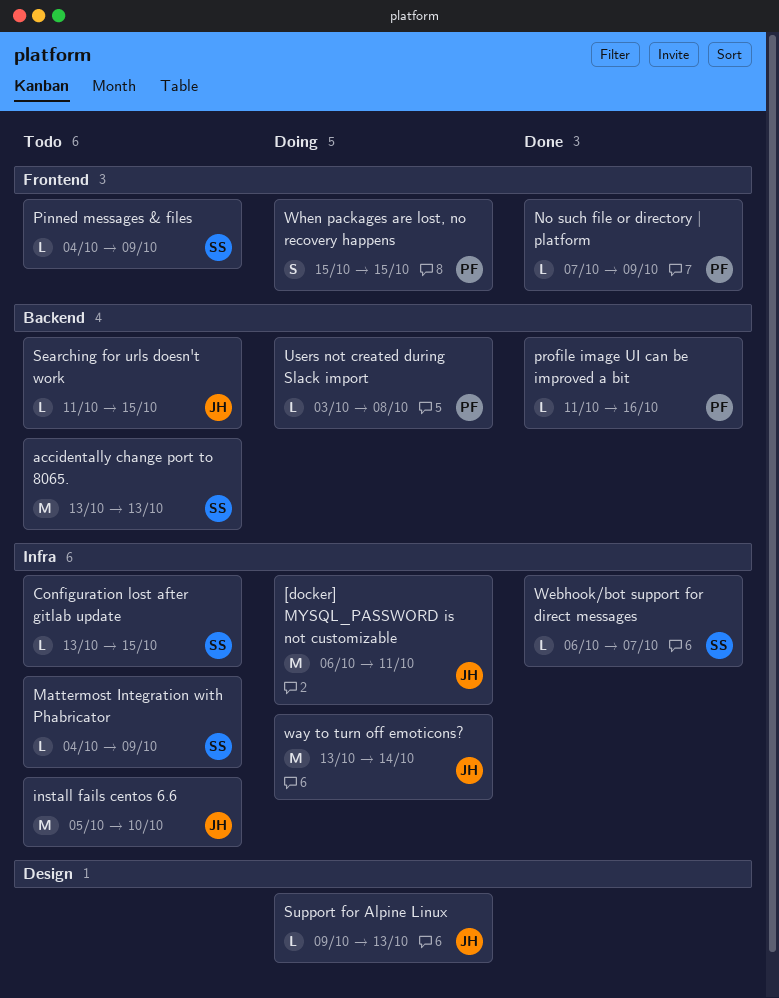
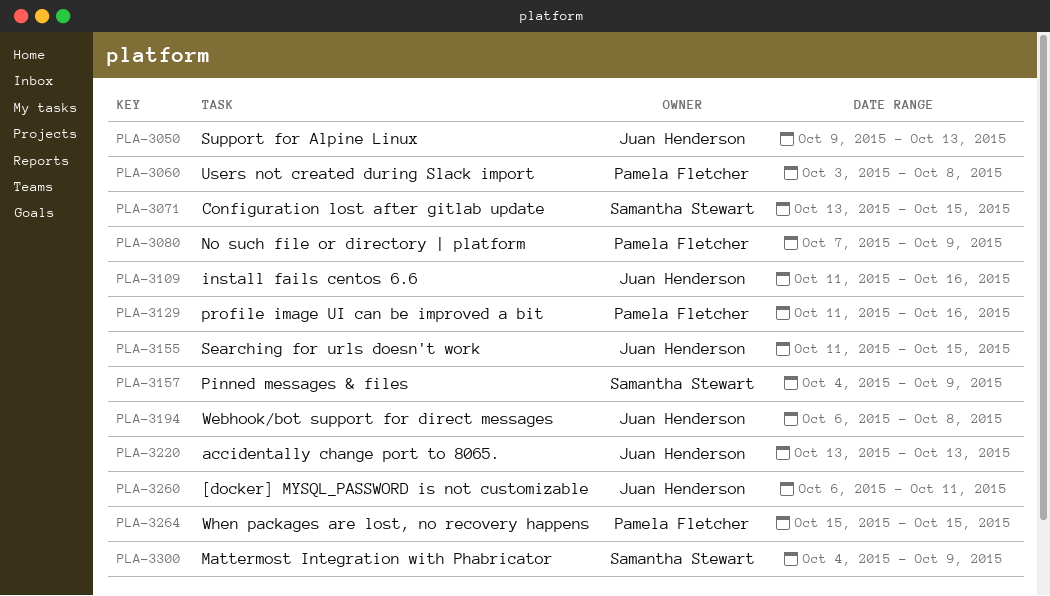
accidentally change port to 8065., owner: Samantha Stewart -> Juan Henderson
install fails centos 6.6, start: Oct 5 -> Oct 11
install fails centos 6.6, due: Oct 10 -> Oct 16
way to turn off emoticons?: present -> none
Webhook/bot support for direct messages, owner: Samantha Stewart -> Juan Henderson
Webhook/bot support for direct messages, due: Oct 7 -> Oct 8

